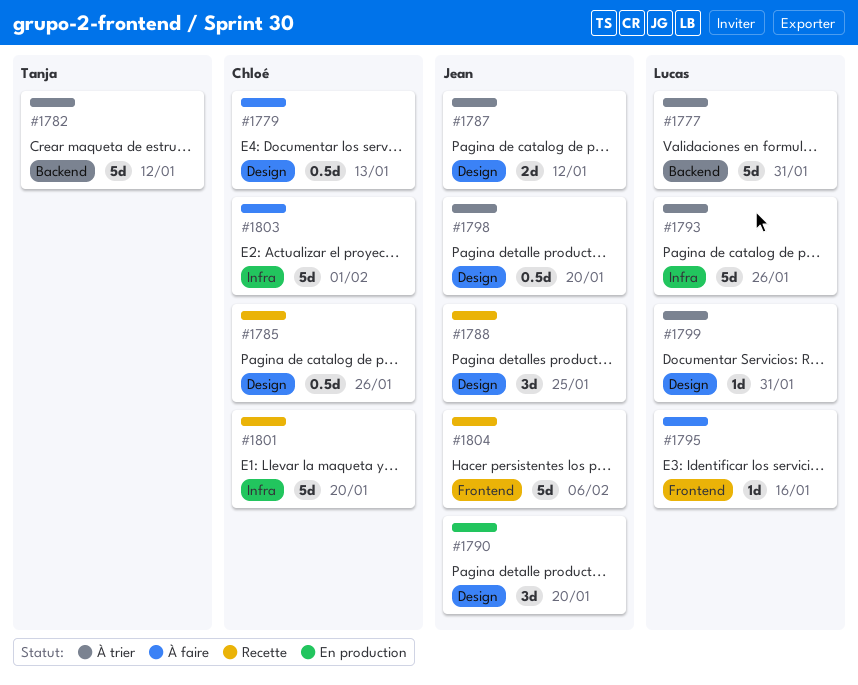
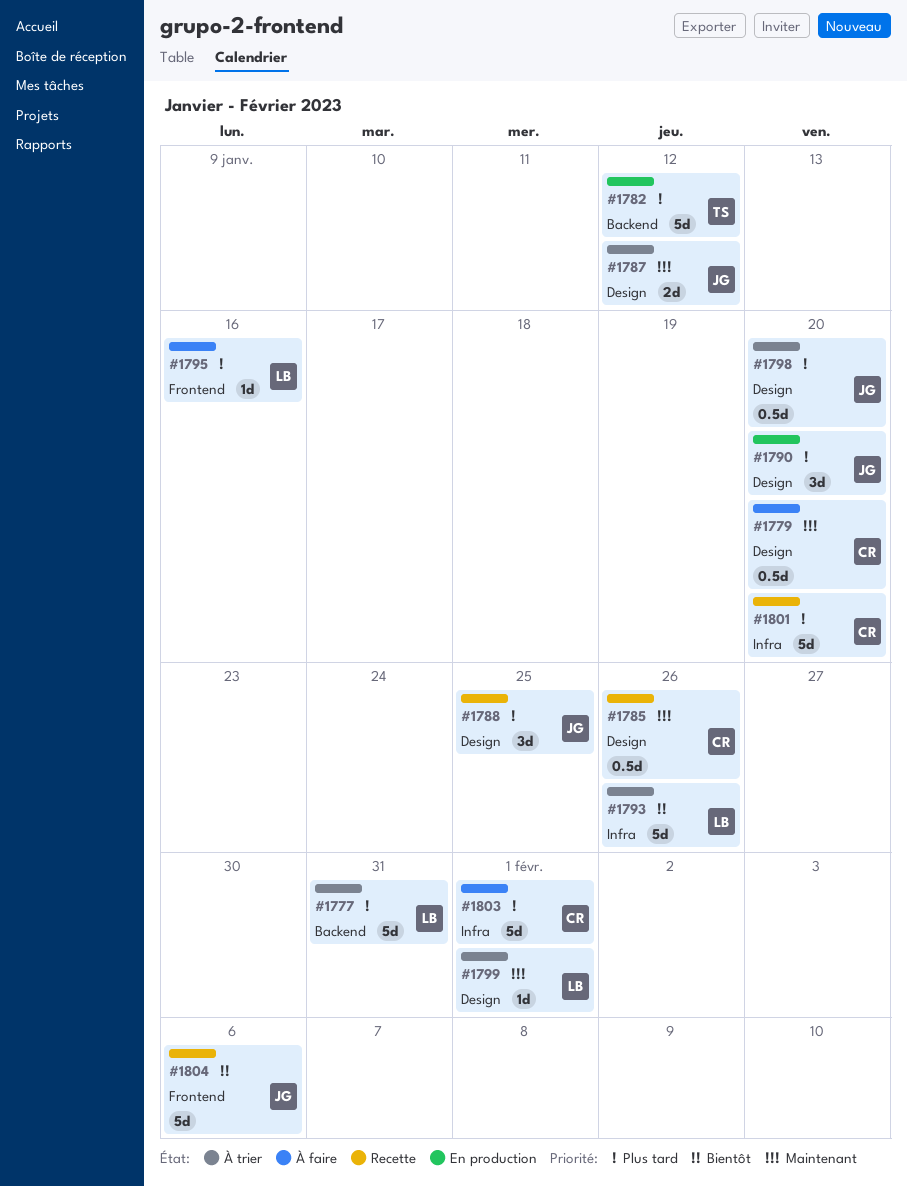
#1779, due: Jan 13 -> Jan 20
#1782, status: À trier -> En production
#1799, due: Jan 31 -> Feb 1

